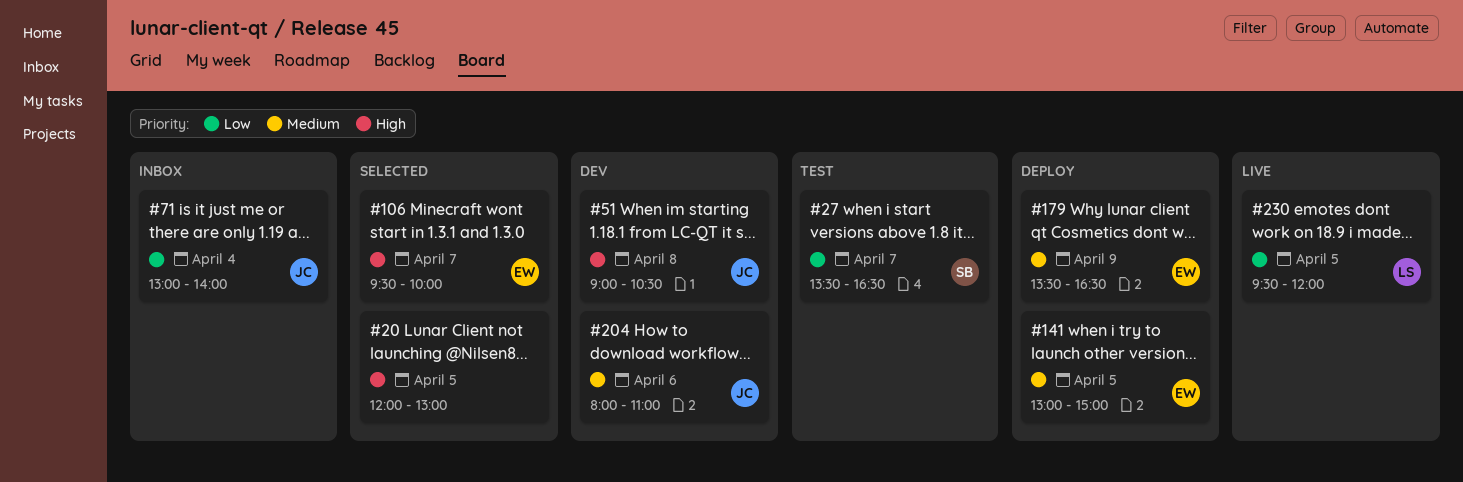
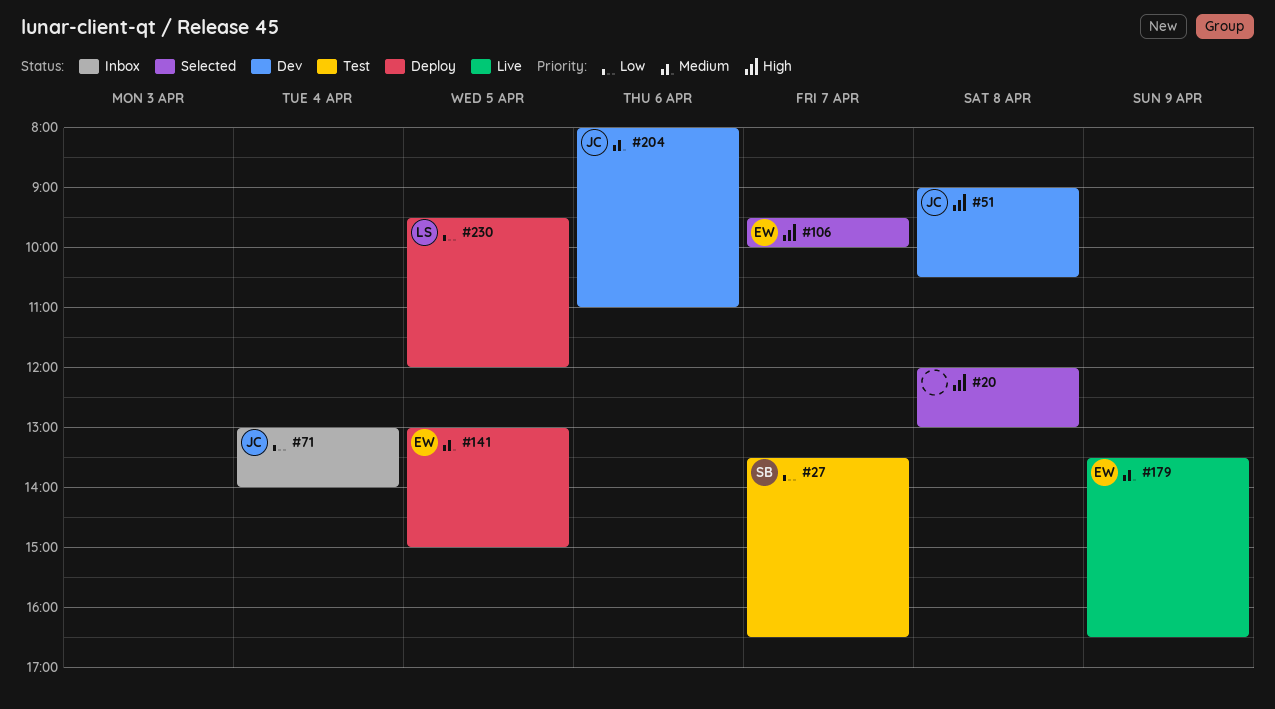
#20, day: Apr 5 -> Apr 8
#179, status: Deploy -> Live
#230, status: Live -> Deploy

